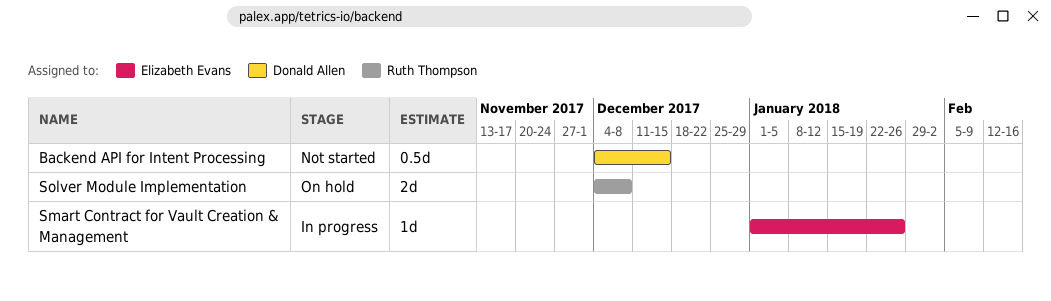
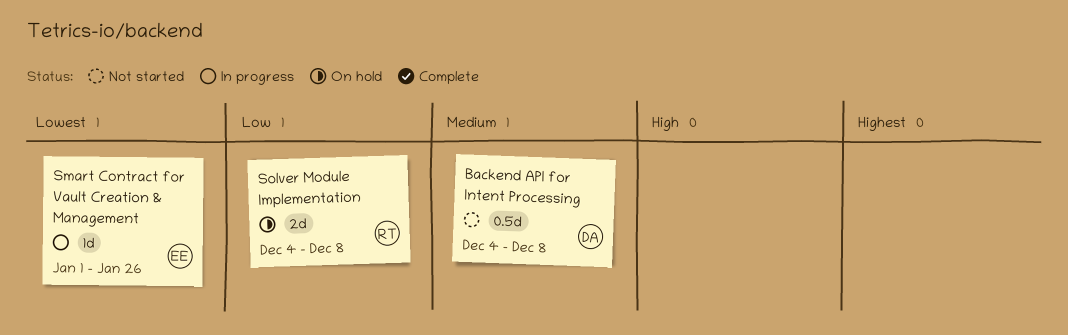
Backend API for Intent Processing, due: Dec 15 -> Dec 8

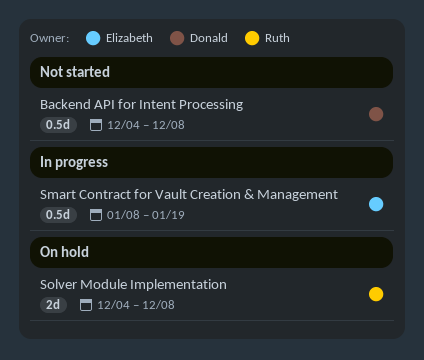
Smart Contract for Vault Creation & Management, estimate: 1d -> 0.5d
Smart Contract for Vault Creation & Management, start: Jan 1 -> Jan 8
Smart Contract for Vault Creation & Management, due: Jan 26 -> Jan 19

